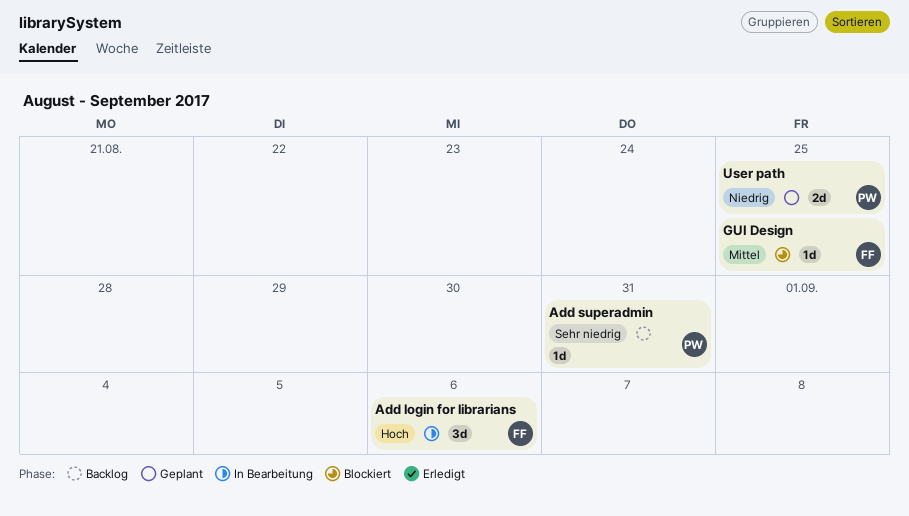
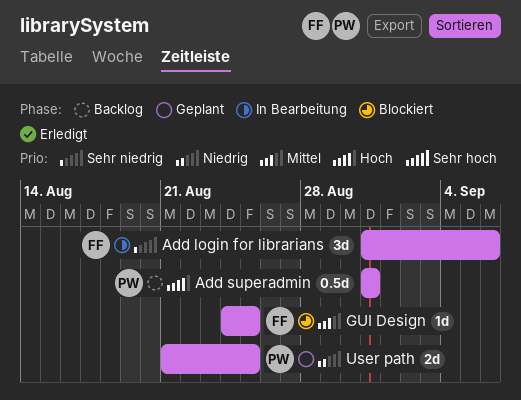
Add login for librarians, priority: Hoch -> Sehr niedrig
Add superadmin, priority: Sehr niedrig -> Hoch
Add superadmin, estimate: 1d -> 0.5d

